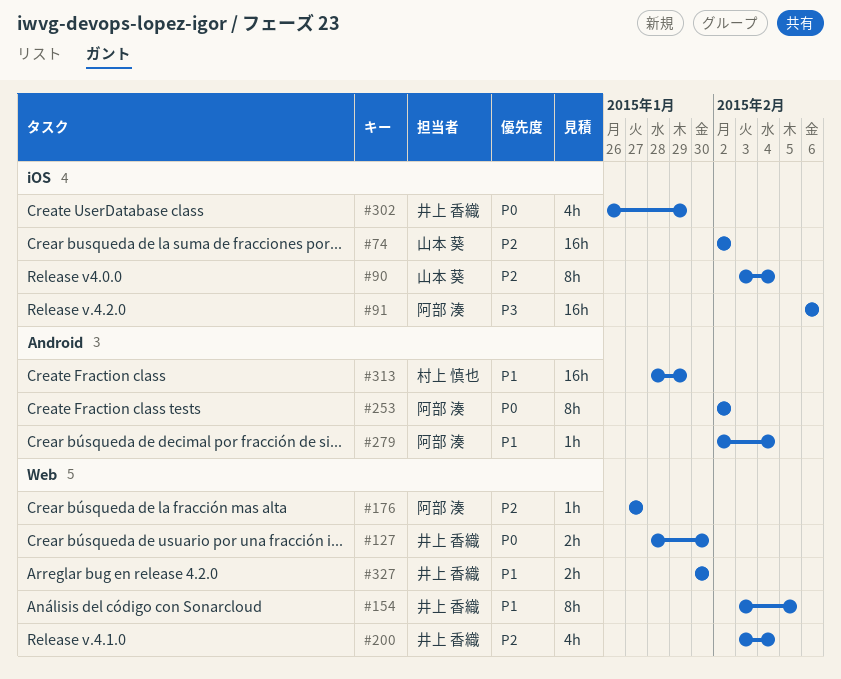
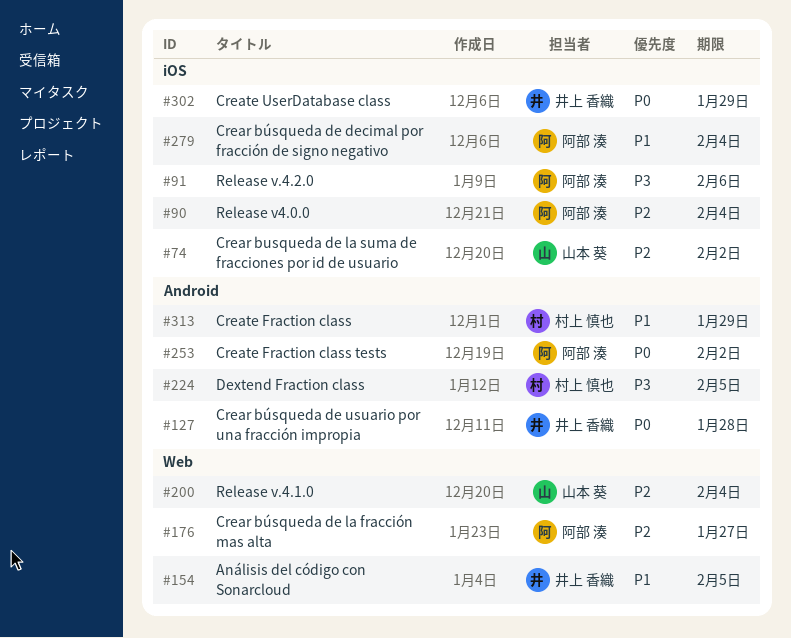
#90, owner: 山本 葵 -> 阿部 湊
#127, label: Web -> Android
#127, due: Jan 30 -> Jan 28
#200, owner: 井上 香織 -> 山本 葵
#224: none -> present
#279, label: Android -> iOS
#327: present -> none

